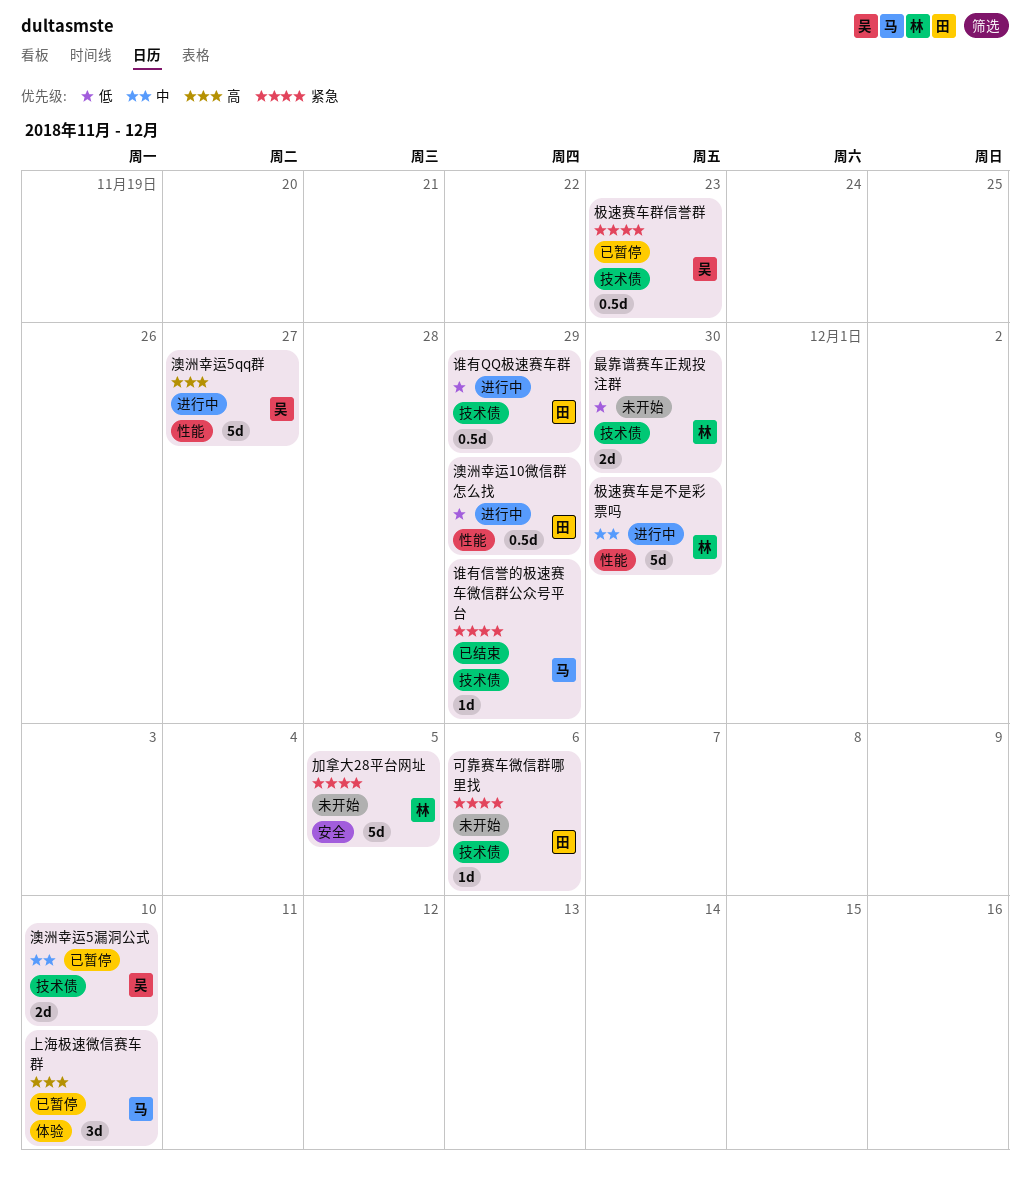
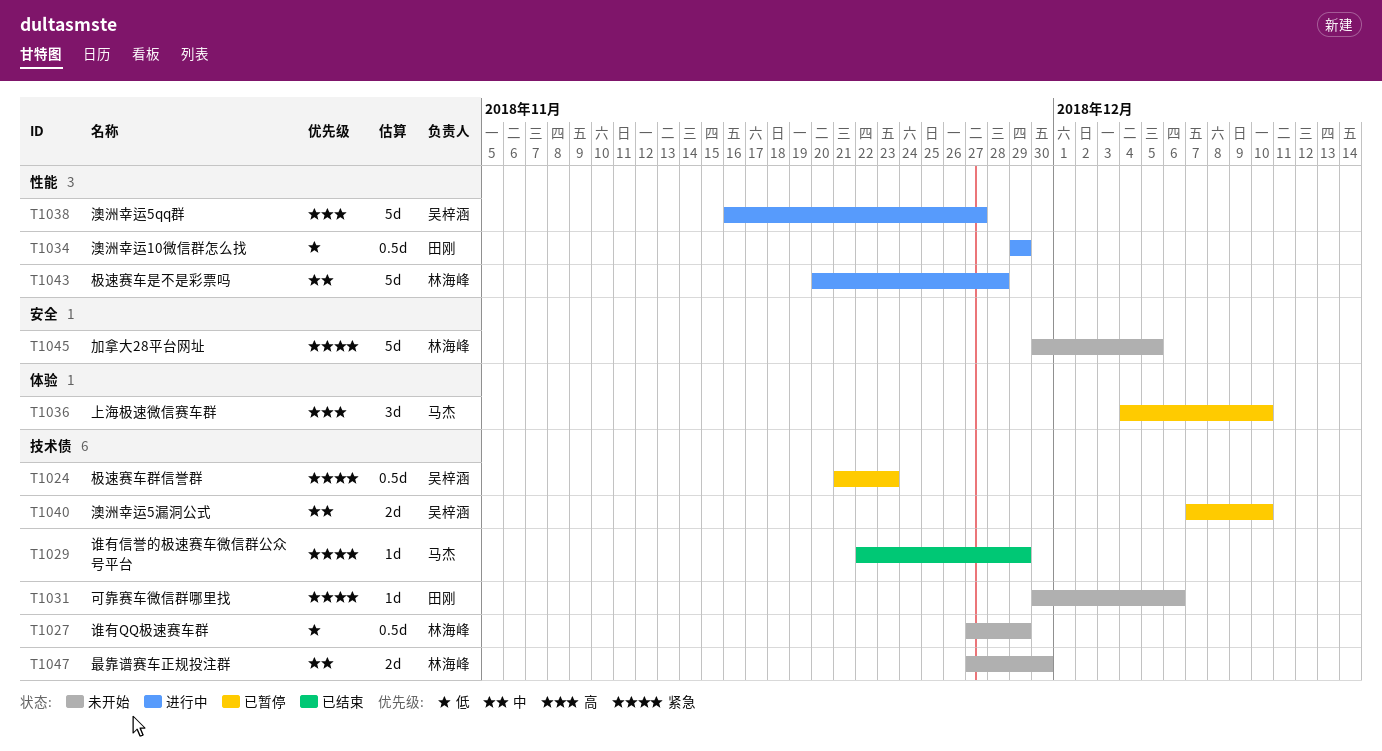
最靠谱赛车正规投注群, priority: 低 -> 中
极速赛车是不是彩票吗, due: Nov 30 -> Nov 28
谁有QQ极速赛车群, status: 进行中 -> 未开始
谁有QQ极速赛车群, owner: 田刚 -> 林海峰

